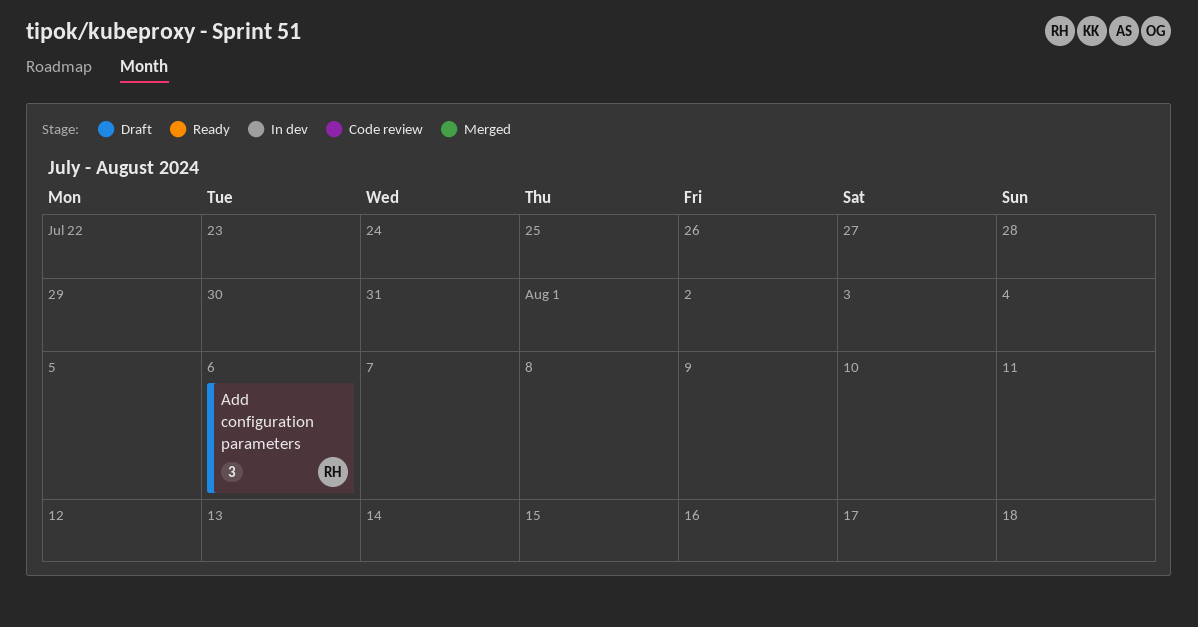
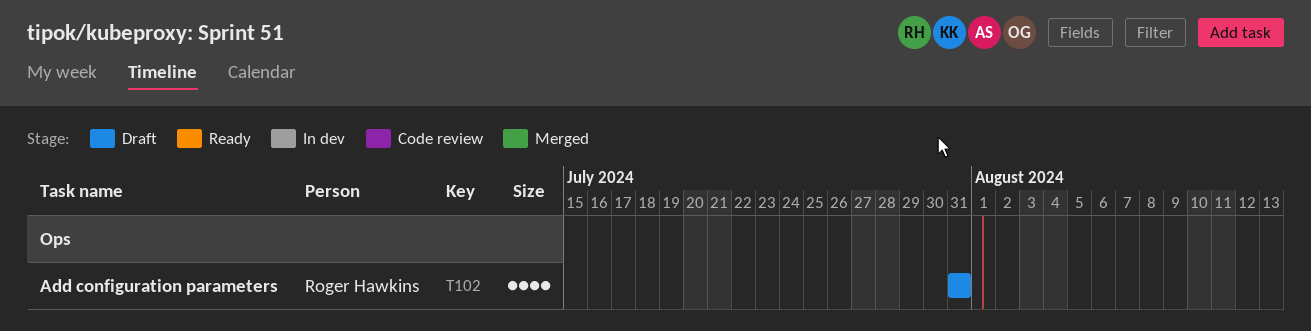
Add configuration parameters, estimate: 3 -> 4
Add configuration parameters, due: Aug 6 -> Jul 31

